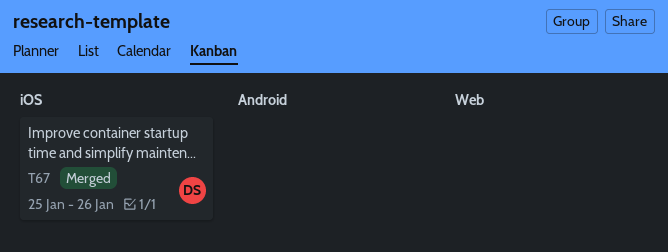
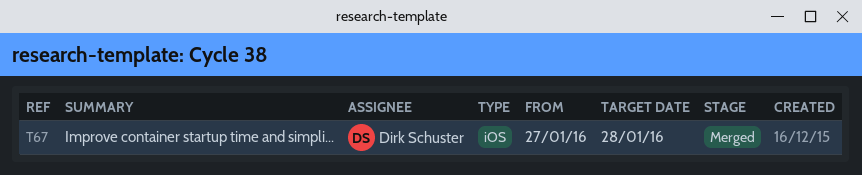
T67, start: Jan 25 -> Jan 27
T67, due: Jan 26 -> Jan 28

